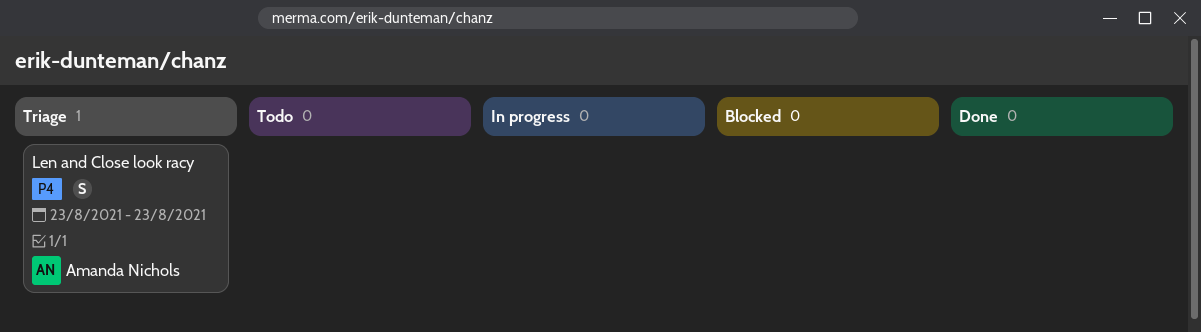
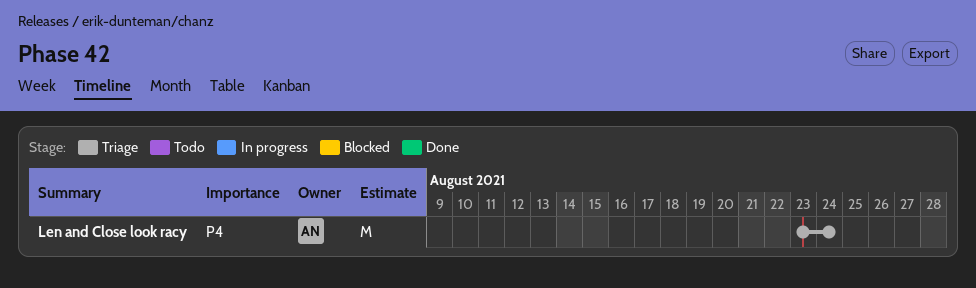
Len and Close look racy, estimate: S -> M
Len and Close look racy, due: Aug 23 -> Aug 24

